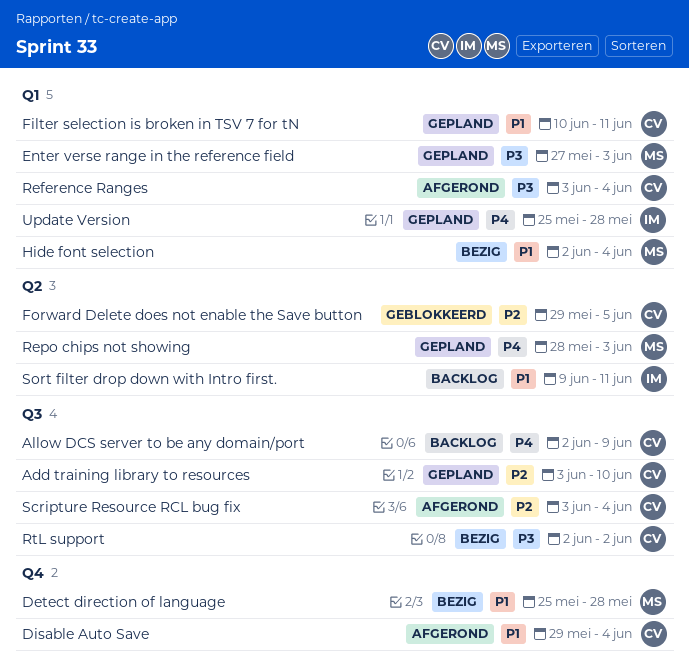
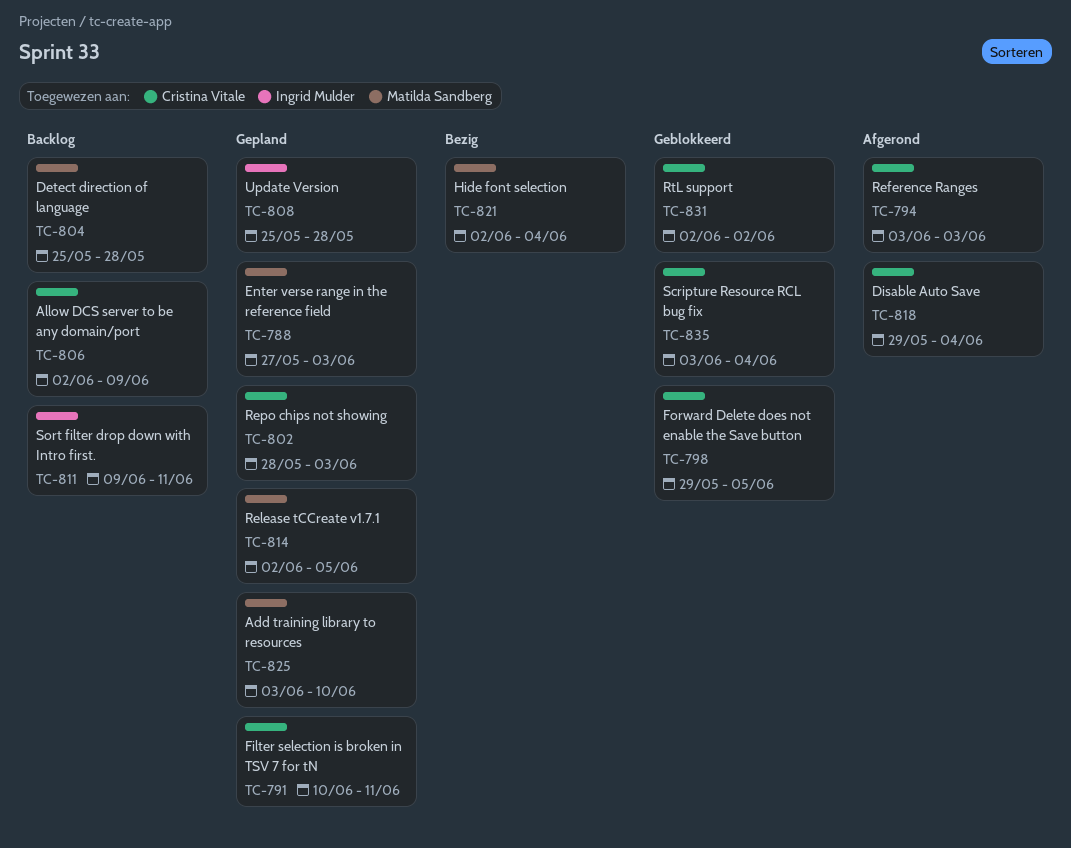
Add training library to resources, owner: Cristina Vitale -> Matilda Sandberg
Detect direction of language, status: Bezig -> Backlog
Reference Ranges, due: Jun 4 -> Jun 3
Release tCCreate v1.7.1: none -> present
Repo chips not showing, owner: Matilda Sandberg -> Cristina Vitale
RtL support, status: Bezig -> Geblokkeerd
Scripture Resource RCL bug fix, status: Afgerond -> Geblokkeerd

